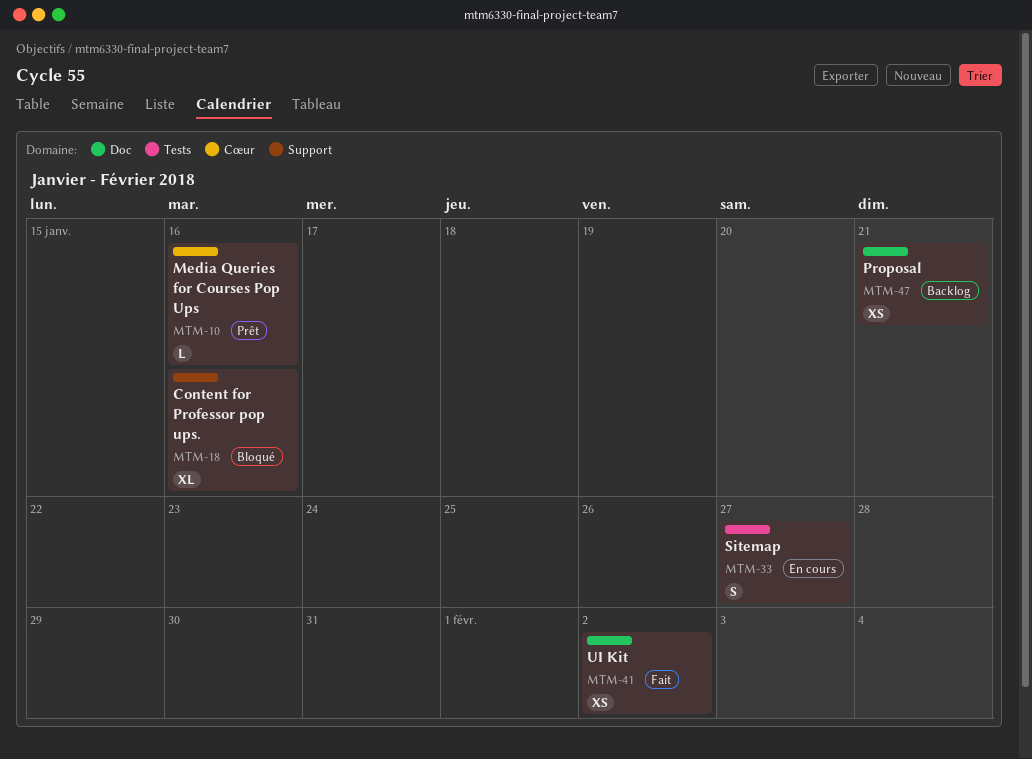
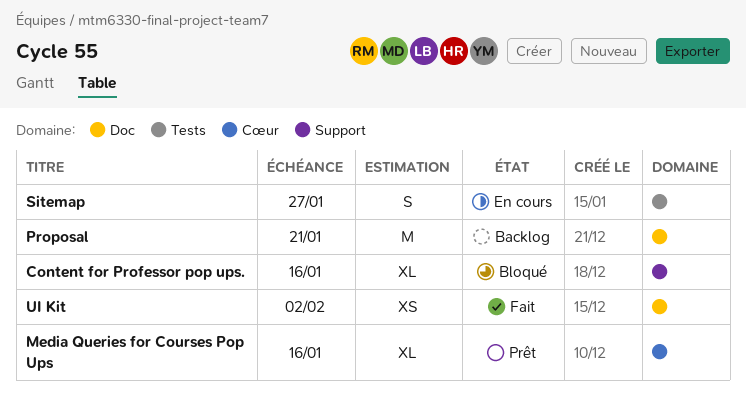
Media Queries for Courses Pop Ups, estimate: L -> XL
Proposal, estimate: XS -> M

